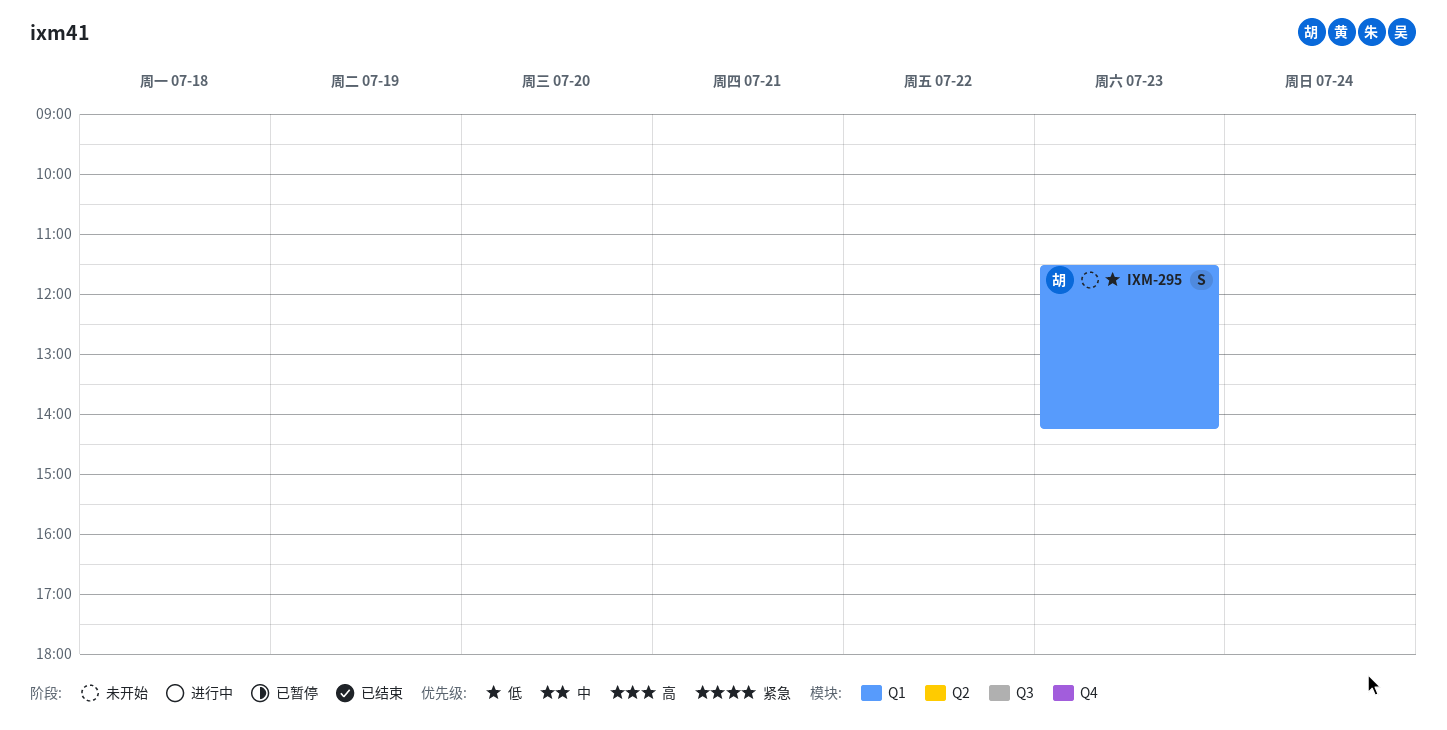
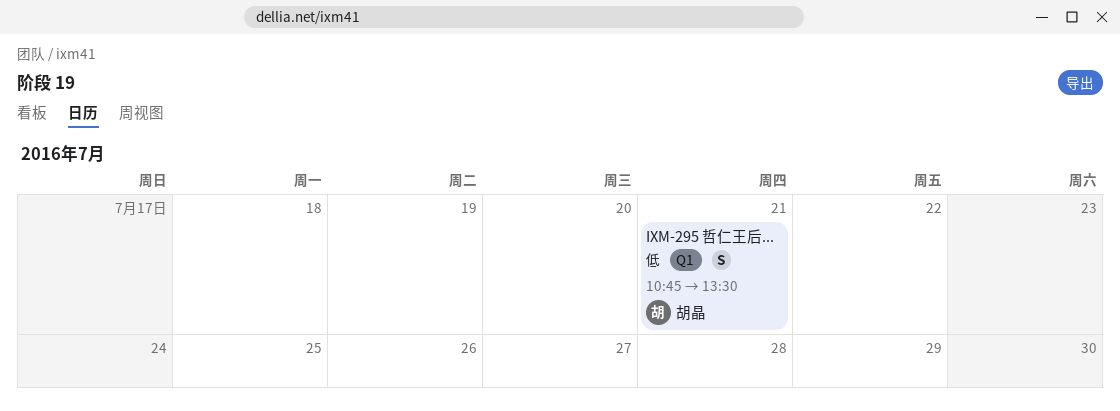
IXM-295, day: Jul 23 -> Jul 21
IXM-295, begins: 11:30 -> 10:45
IXM-295, ends: 14:15 -> 13:30

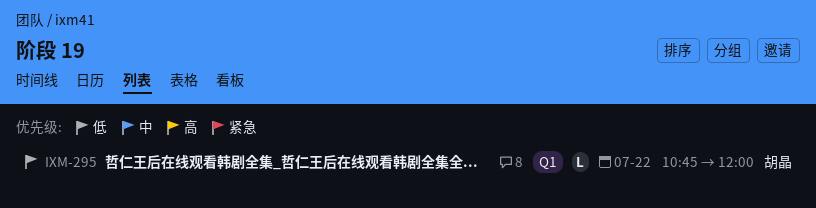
IXM-295, estimate: S -> L
IXM-295, day: Jul 21 -> Jul 22
IXM-295, ends: 13:30 -> 12:00

